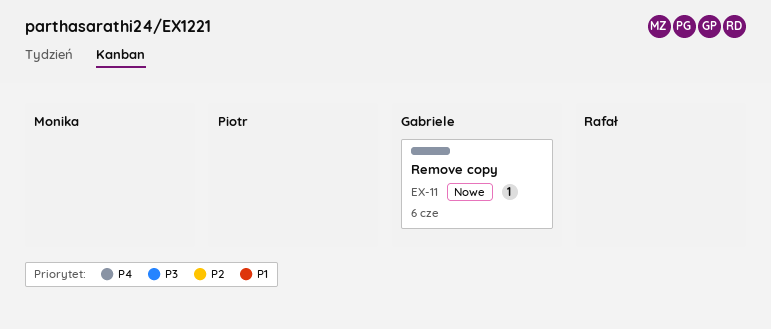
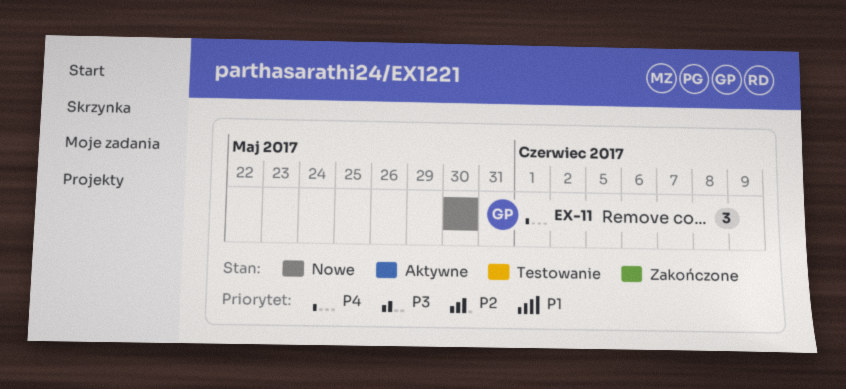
EX-11, estimate: 1 -> 3
EX-11, due: Jun 6 -> May 30

